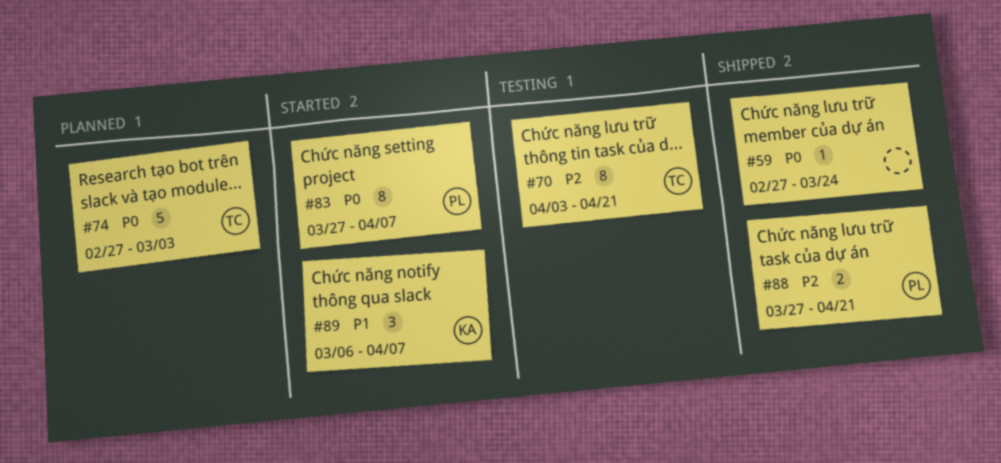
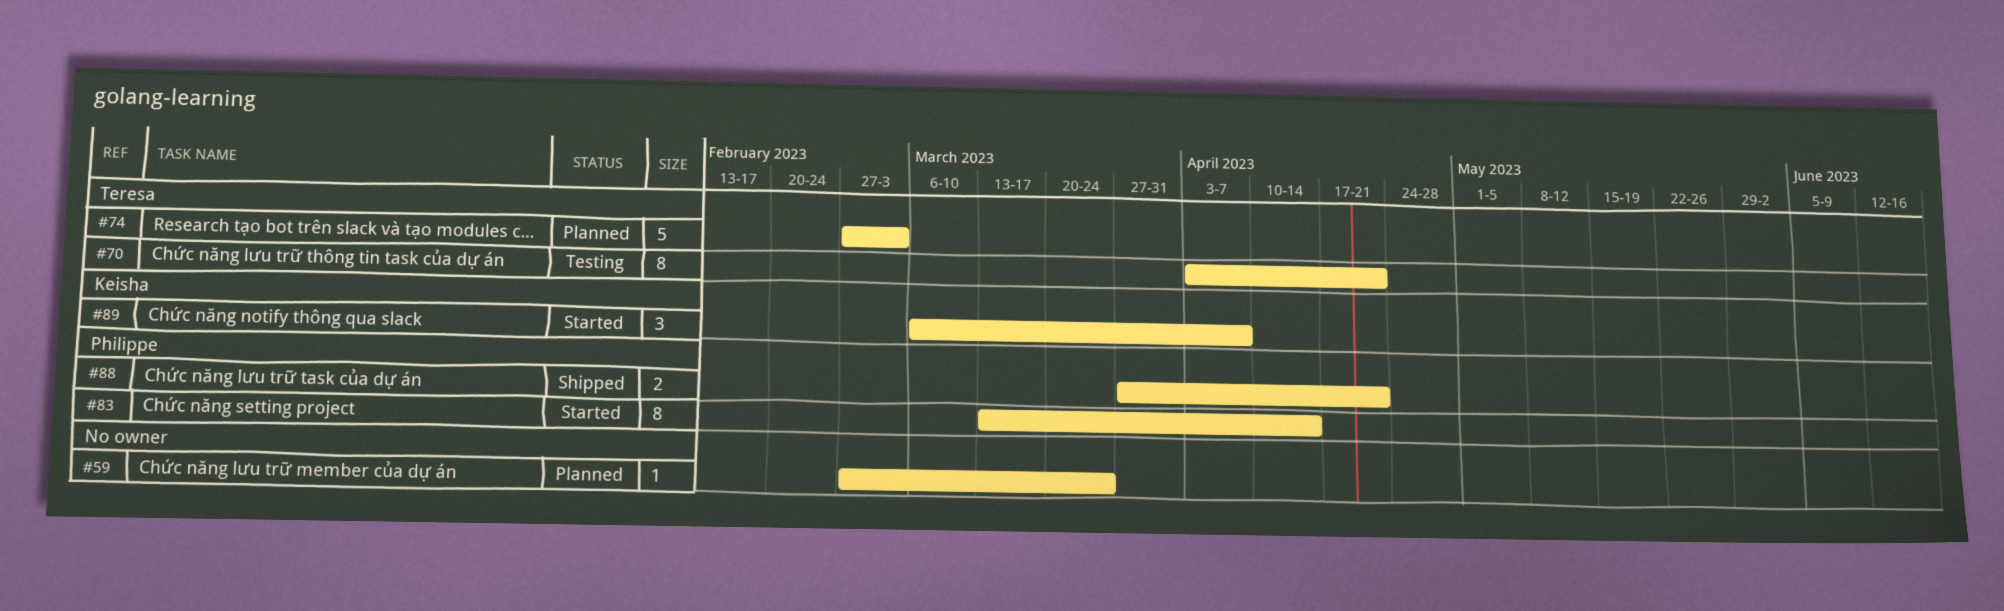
#59, status: Shipped -> Planned
#83, start: Mar 27 -> Mar 13
#83, due: Apr 7 -> Apr 14

